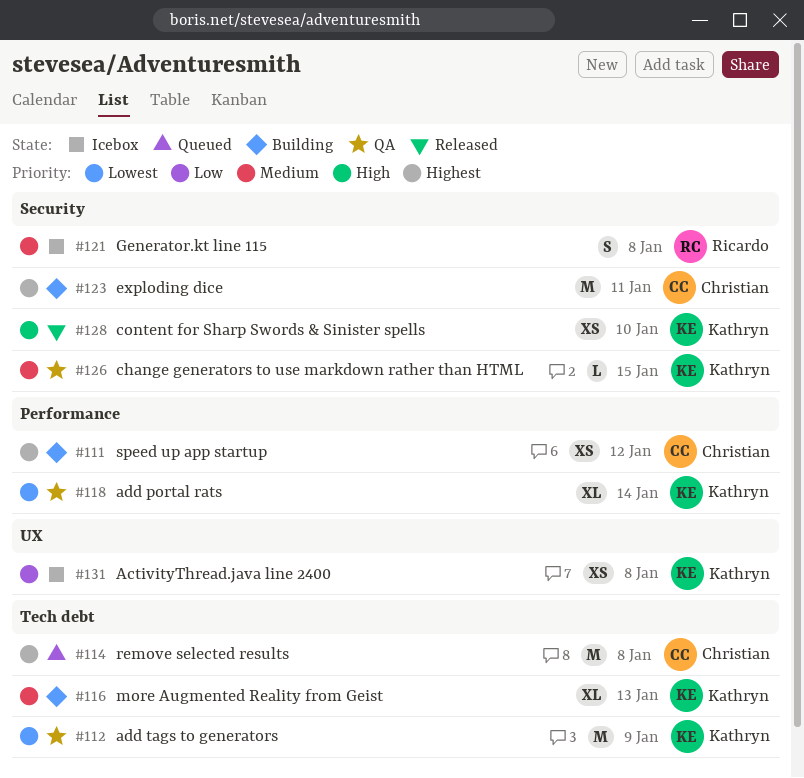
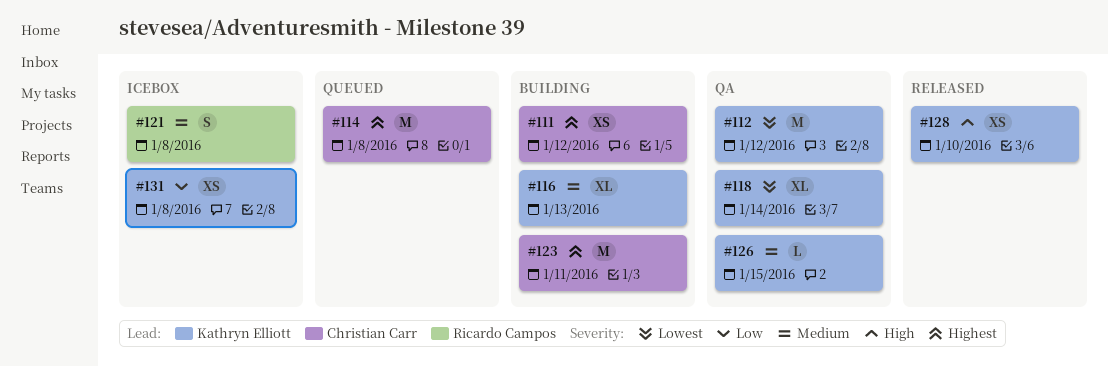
#112, due: Jan 9 -> Jan 12

